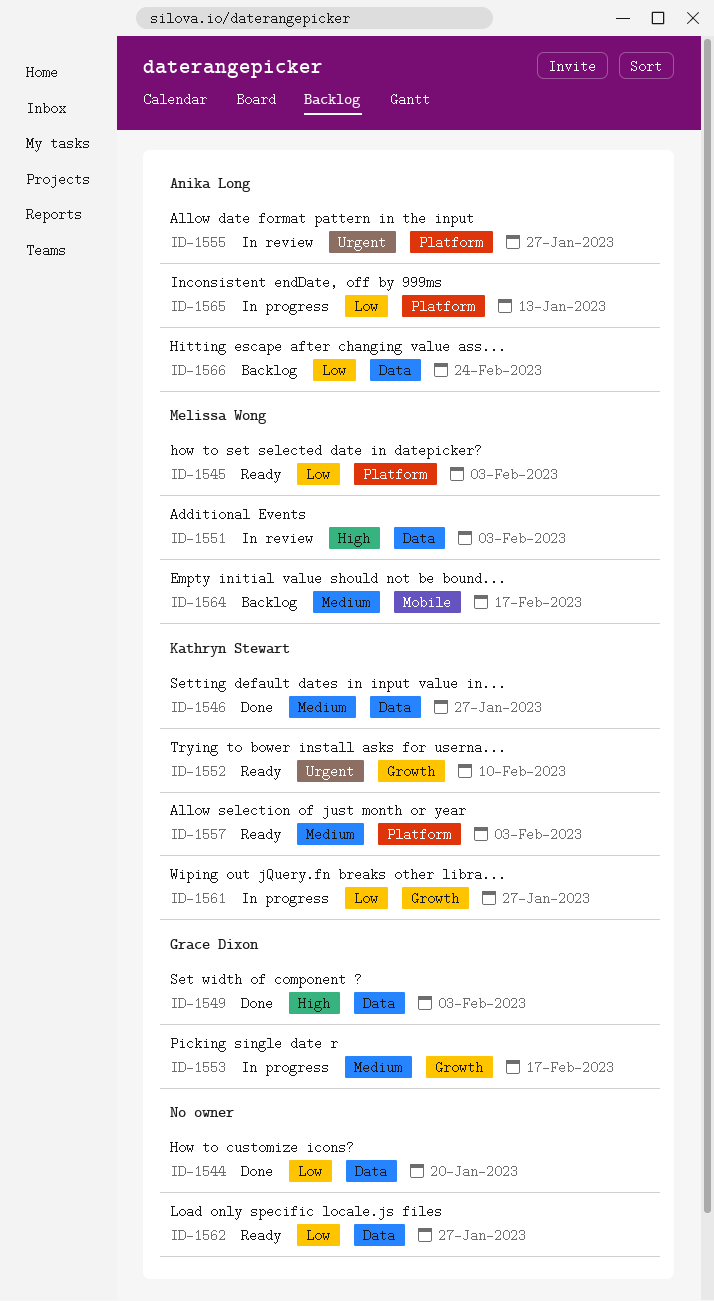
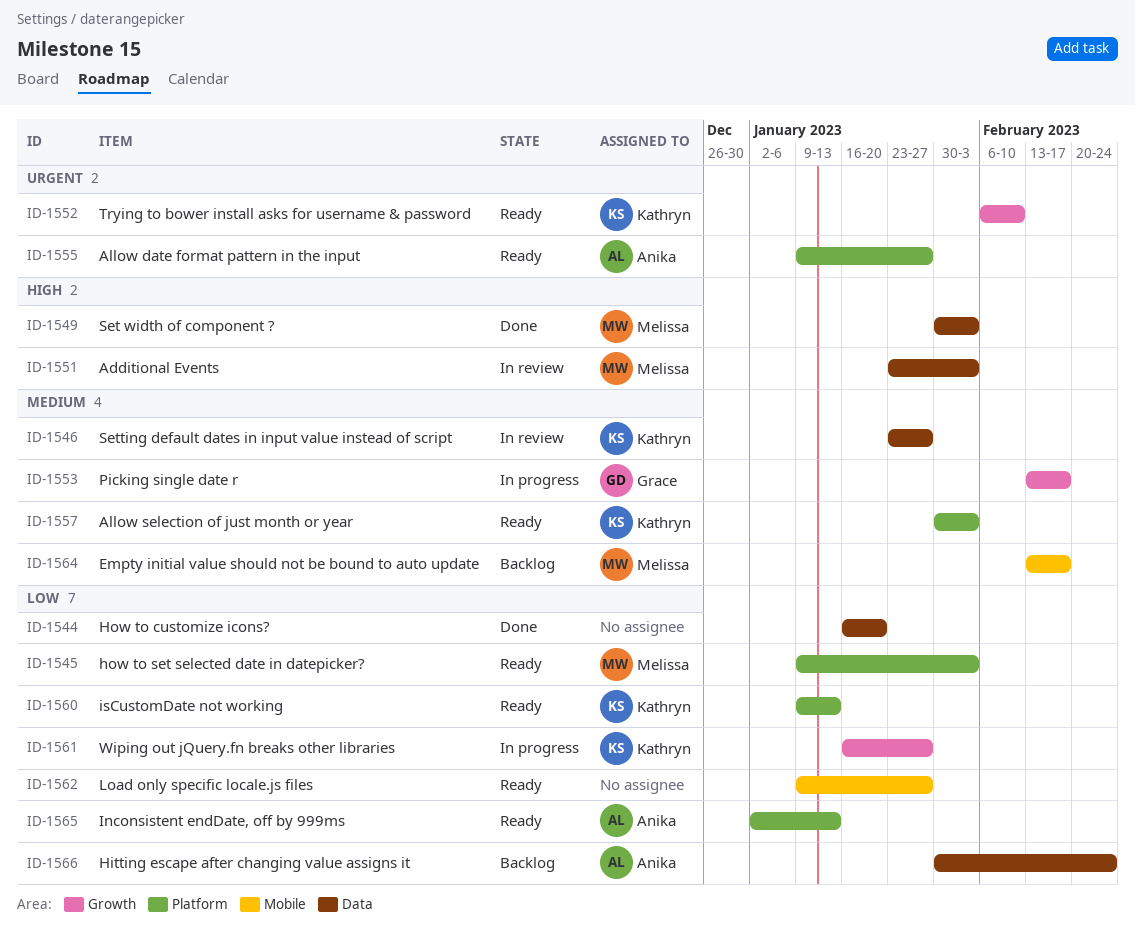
ID-1546, status: Done -> In review
ID-1549, owner: Grace Dixon -> Melissa Wong
ID-1555, status: In review -> Ready
ID-1560: none -> present
ID-1562, label: Data -> Mobile
ID-1565, status: In progress -> Ready

